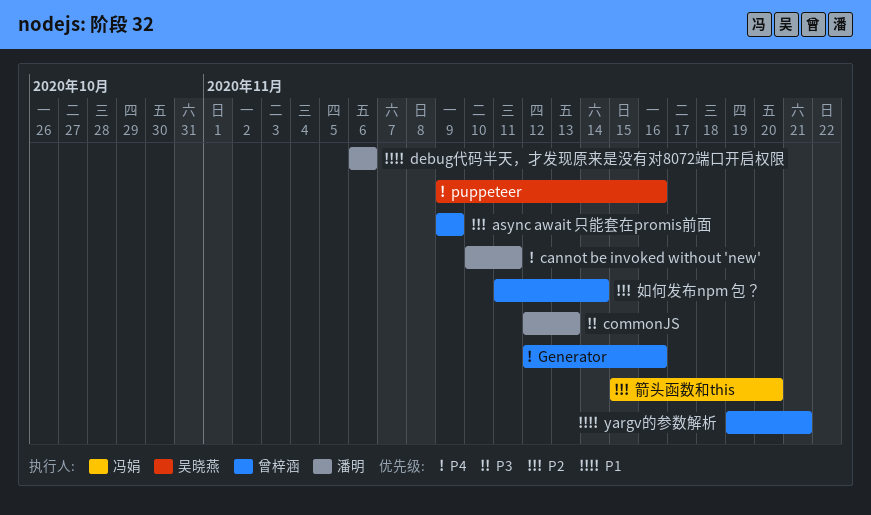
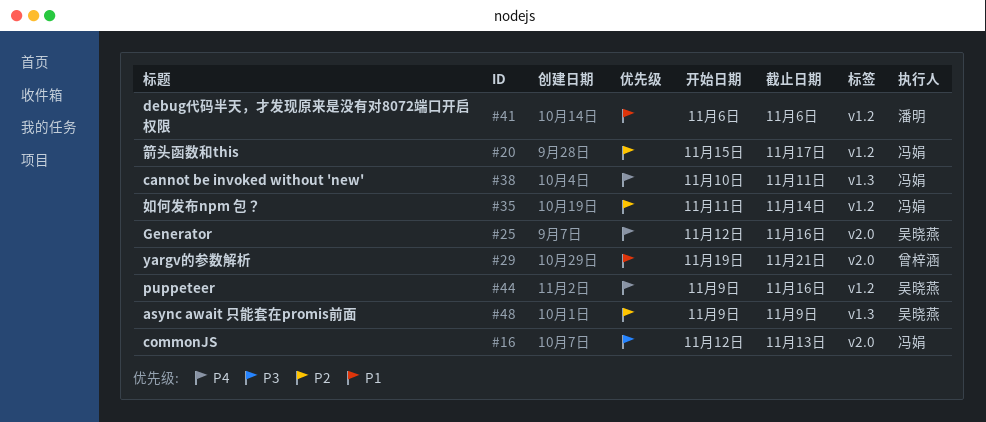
async await 只能套在promis前面, owner: 曾梓涵 -> 吴晓燕
cannot be invoked without 'new', owner: 潘明 -> 冯娟
commonJS, owner: 潘明 -> 冯娟
Generator, owner: 曾梓涵 -> 吴晓燕
如何发布npm 包？, owner: 曾梓涵 -> 冯娟
箭头函数和this, due: Nov 20 -> Nov 17

